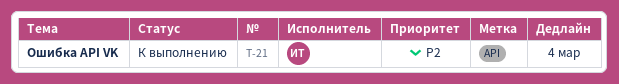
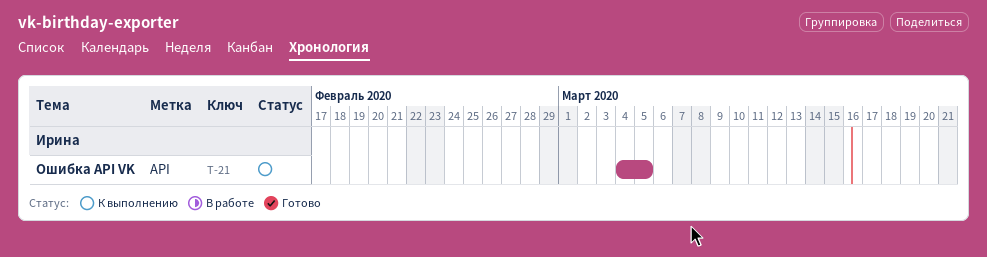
T-21, due: Mar 4 -> Mar 5

